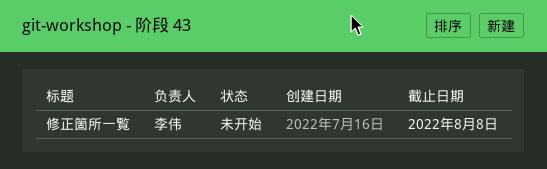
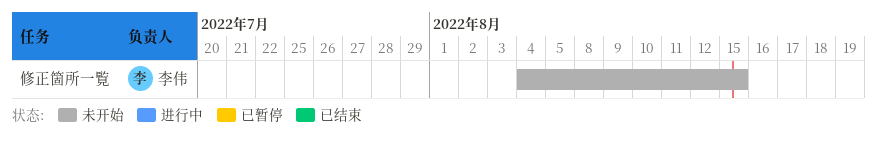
修正箇所一覧, due: Aug 8 -> Aug 15

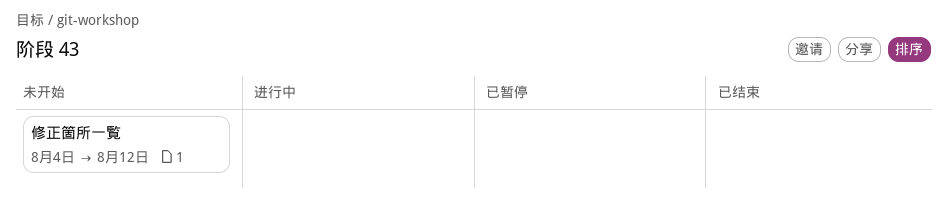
修正箇所一覧, due: Aug 15 -> Aug 12

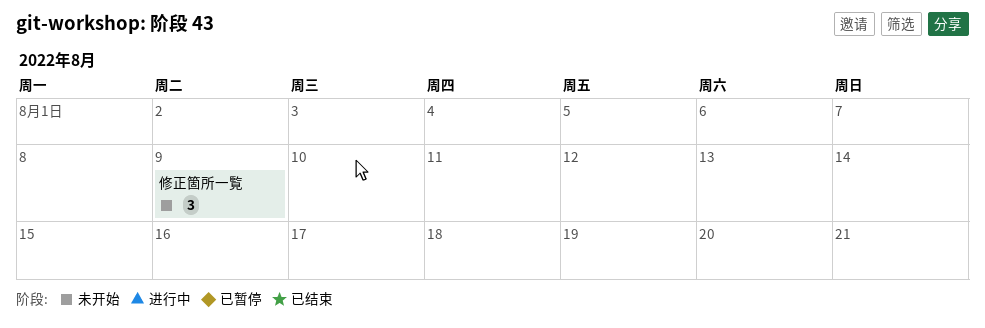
修正箇所一覧, due: Aug 12 -> Aug 9

